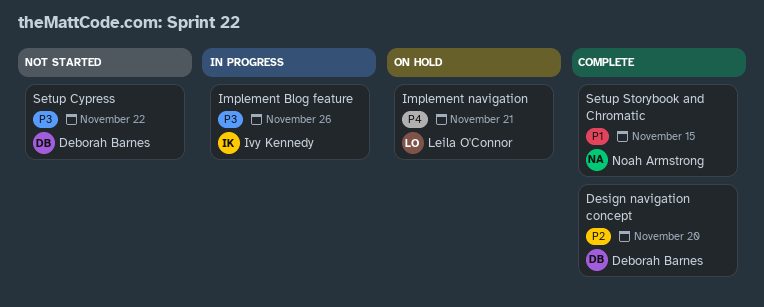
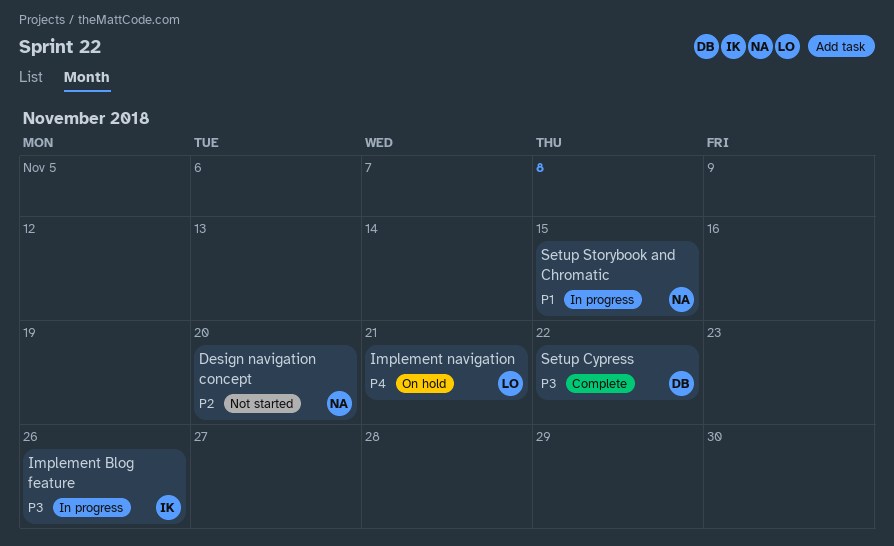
Design navigation concept, status: Complete -> Not started
Design navigation concept, owner: Deborah Barnes -> Noah Armstrong
Setup Cypress, status: Not started -> Complete
Setup Storybook and Chromatic, status: Complete -> In progress

